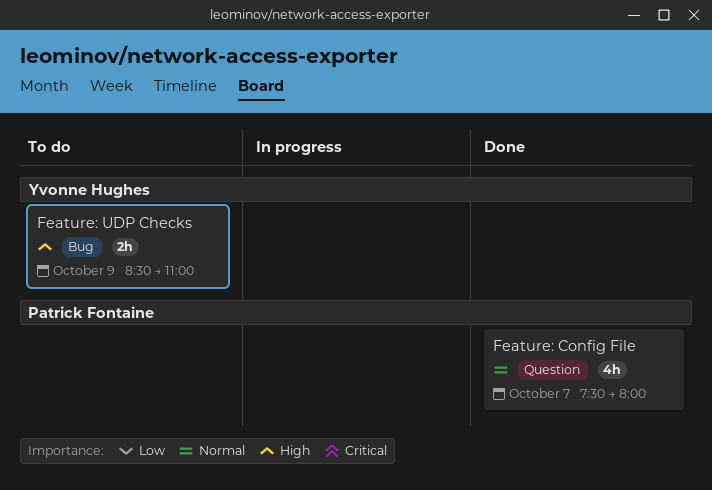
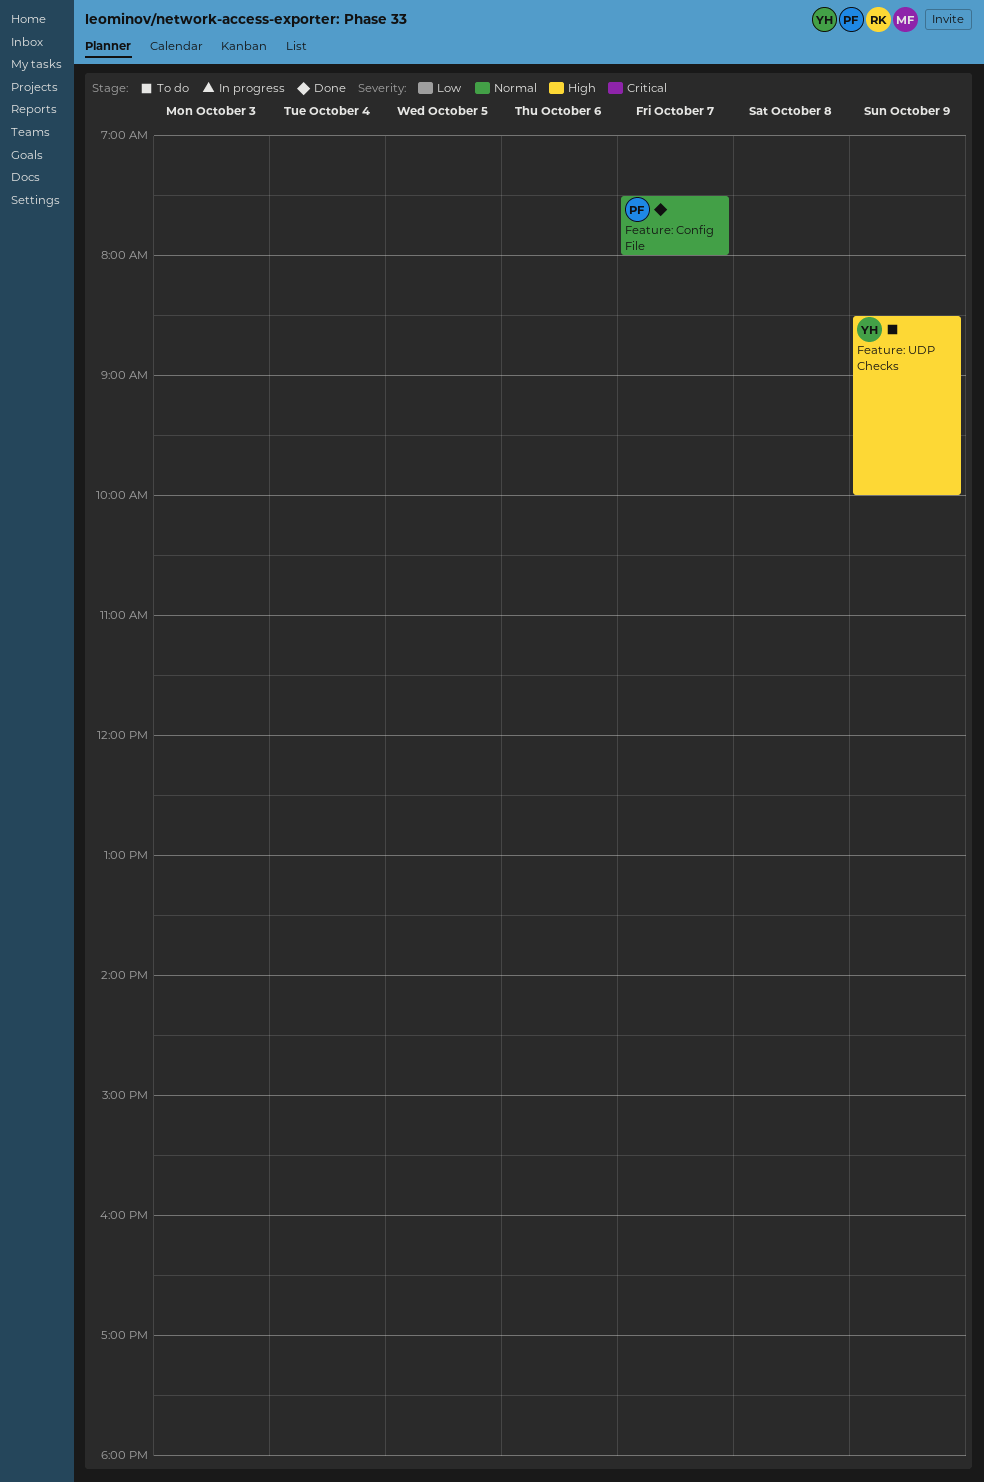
Feature: UDP Checks, ends: 11:00 -> 10:00

